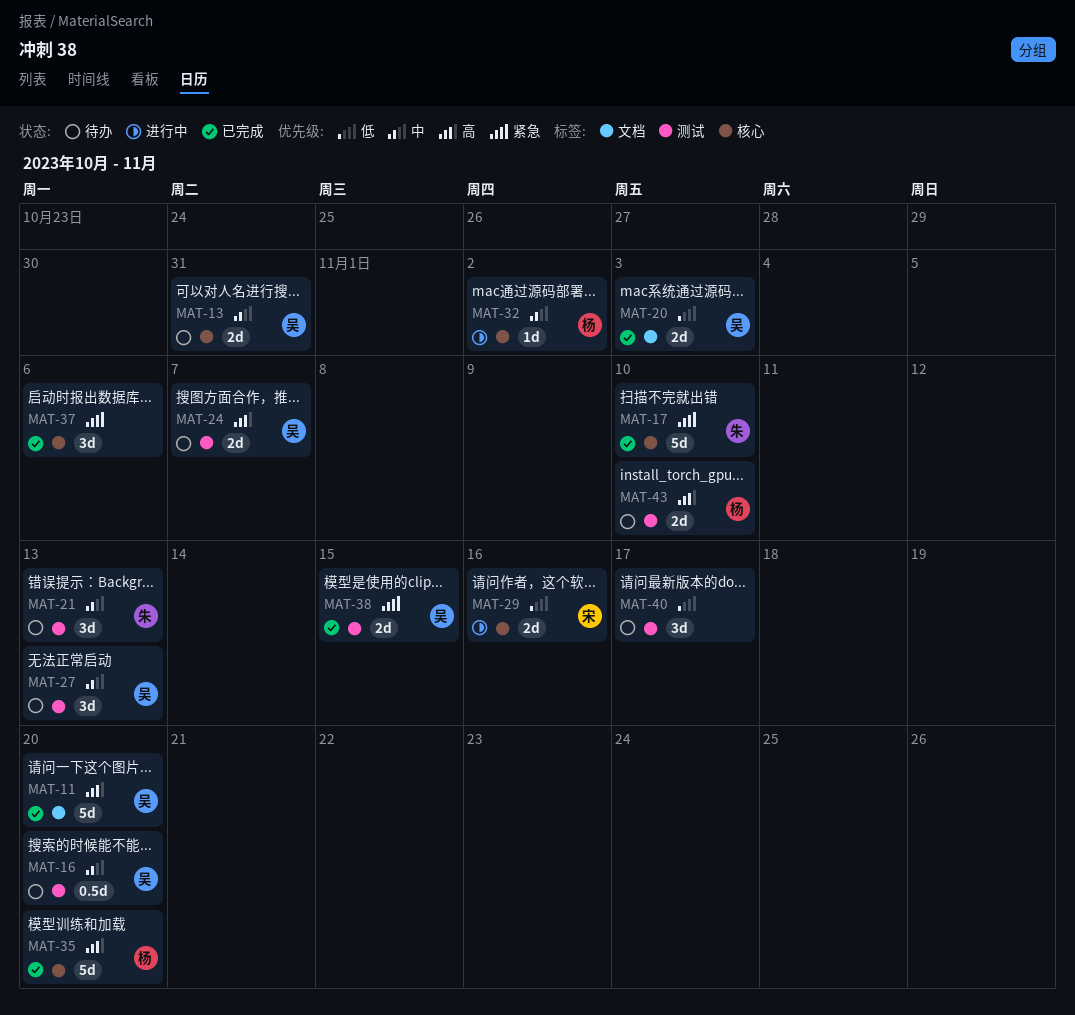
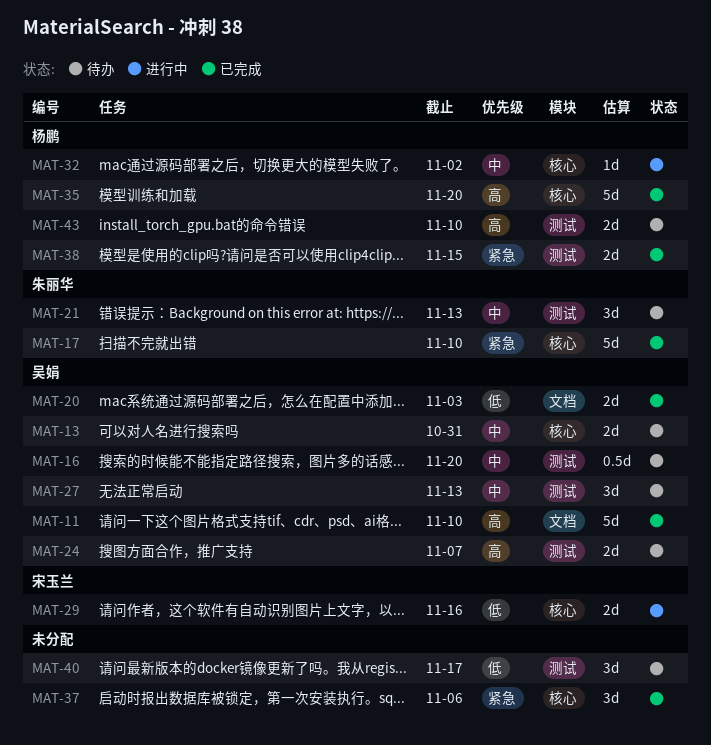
MAT-11, due: Nov 20 -> Nov 10
MAT-38, owner: 吴娟 -> 杨鹏

